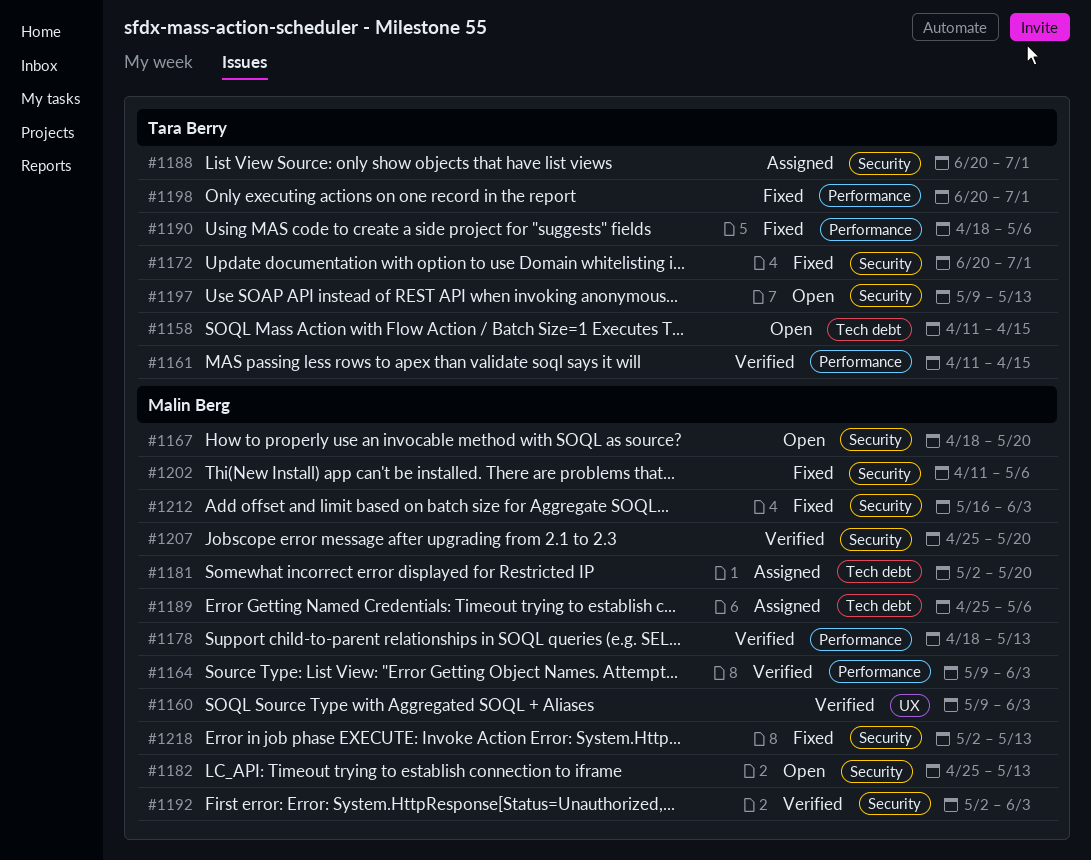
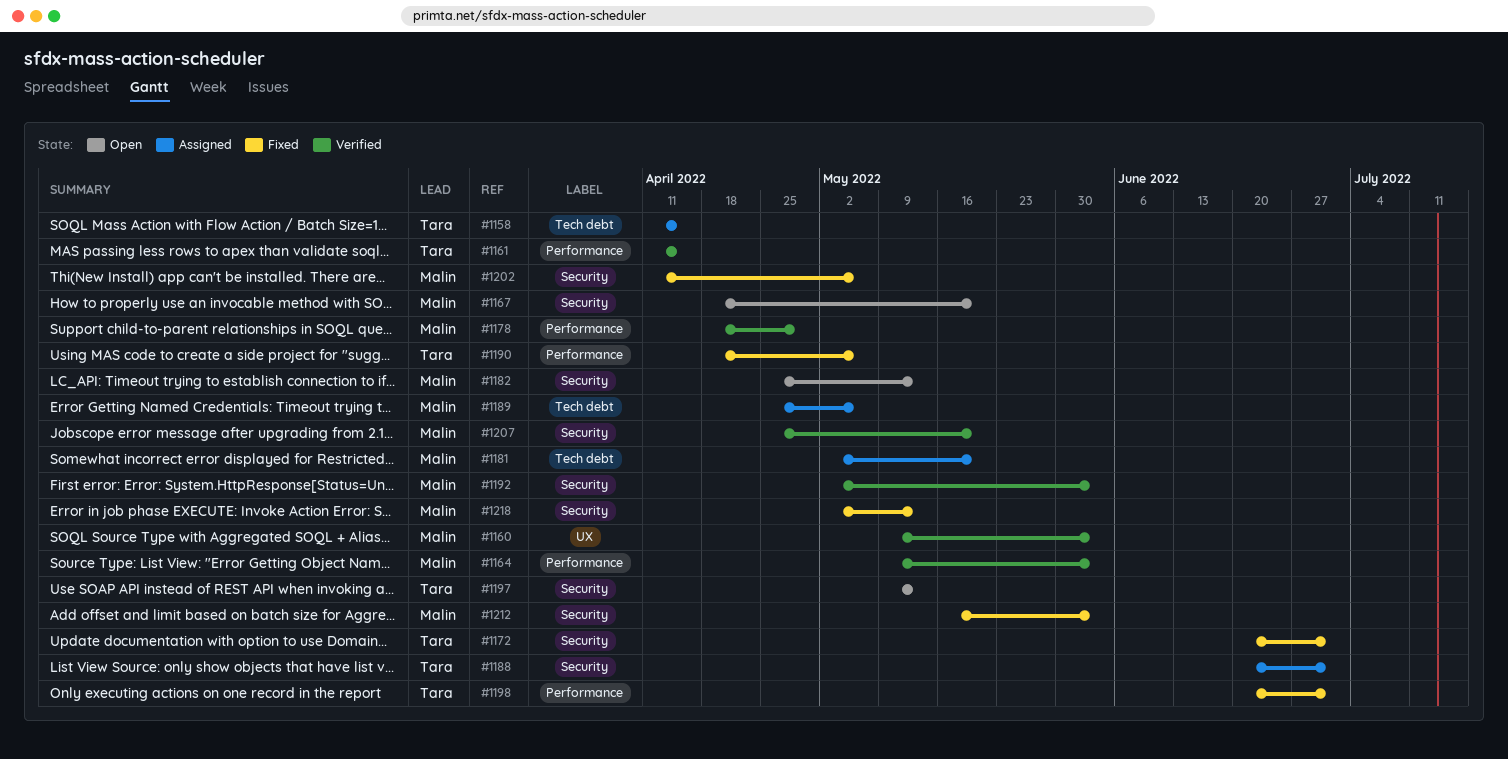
#1158, status: Open -> Assigned
#1178, due: May 13 -> Apr 29

